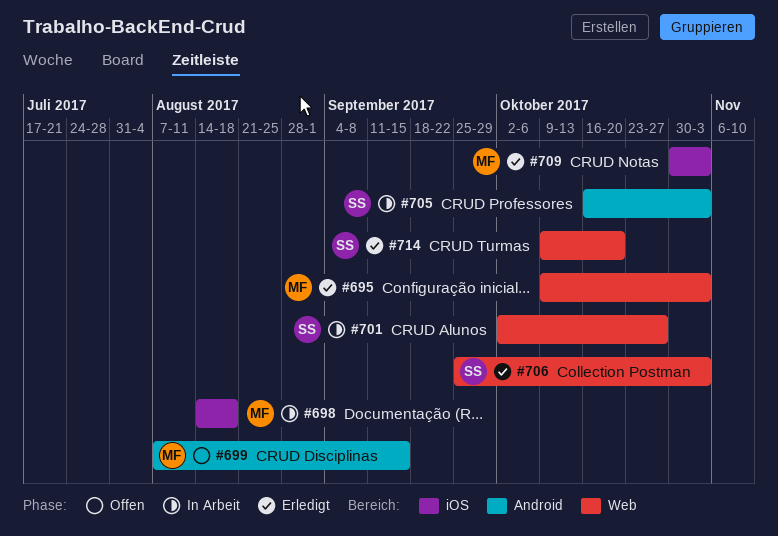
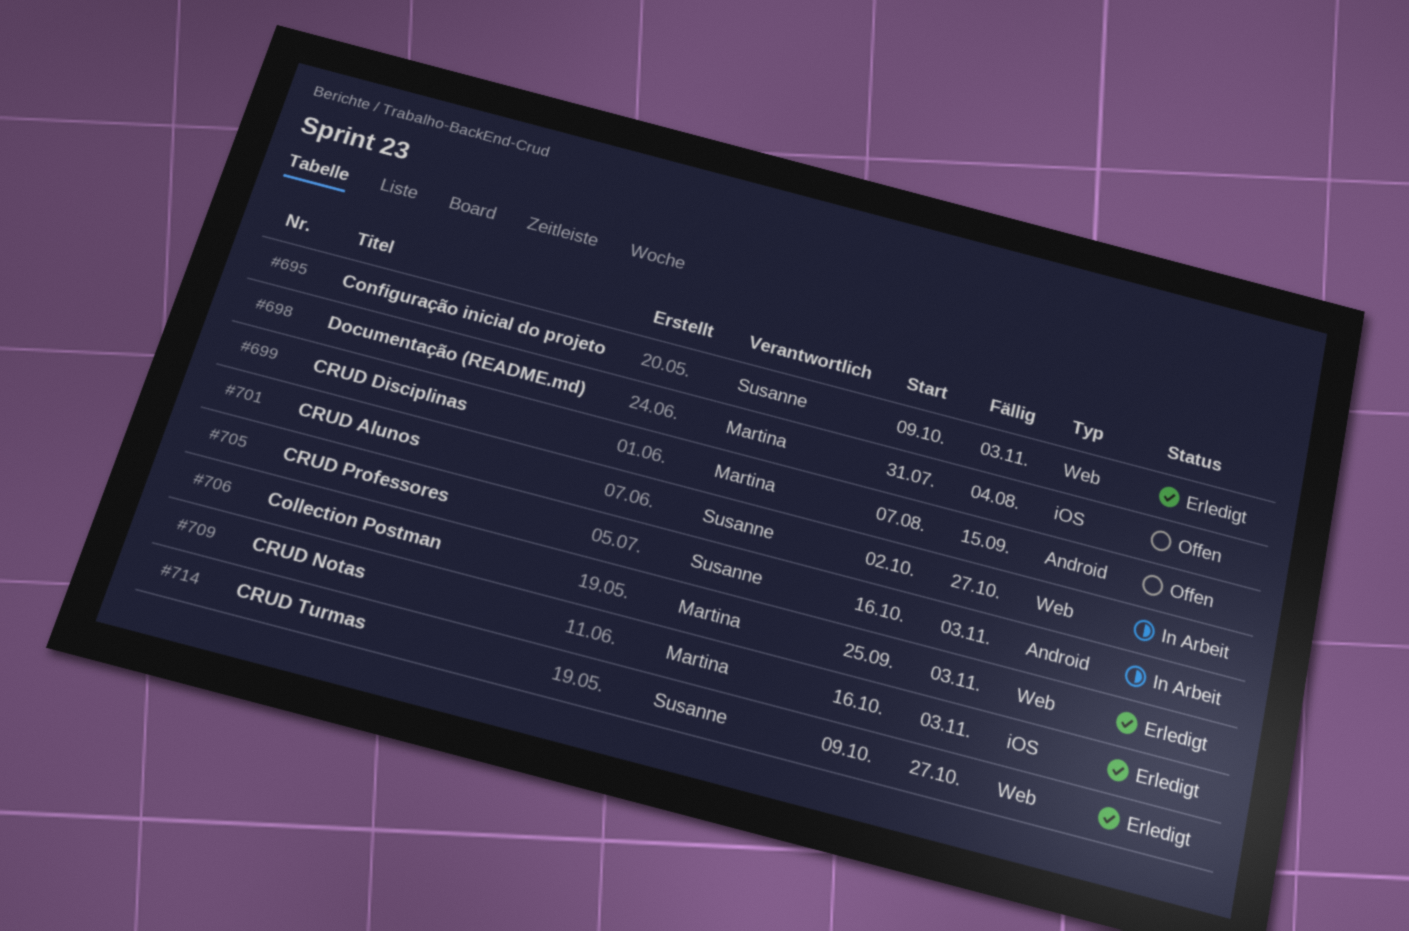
#695, owner: Martina -> Susanne
#698, status: In Arbeit -> Offen
#698, start: Aug 14 -> Jul 31
#698, due: Aug 18 -> Aug 4
#706, owner: Susanne -> Martina
#709, start: Oct 30 -> Oct 16
#714, due: Oct 20 -> Oct 27

